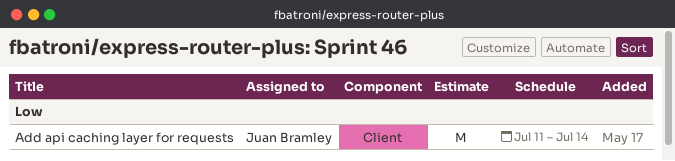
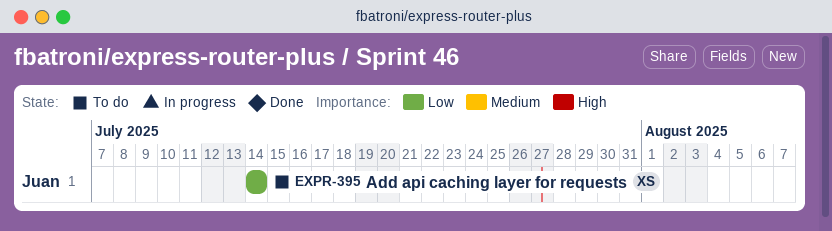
Add api caching layer for requests, estimate: M -> XS
Add api caching layer for requests, start: Jul 11 -> Jul 14

